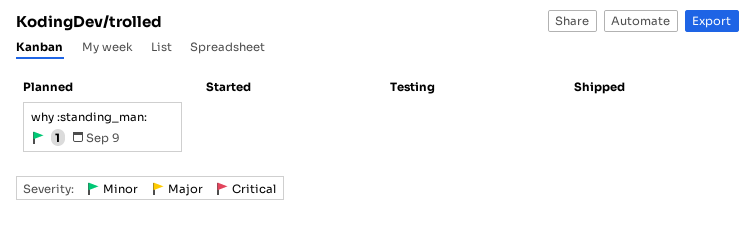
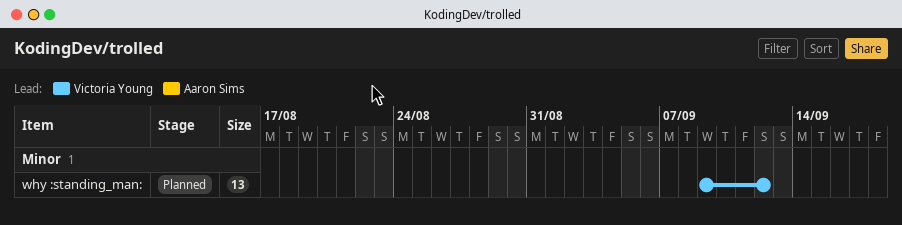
why :standing_man:, estimate: 1 -> 13
why :standing_man:, due: Sep 9 -> Sep 12

